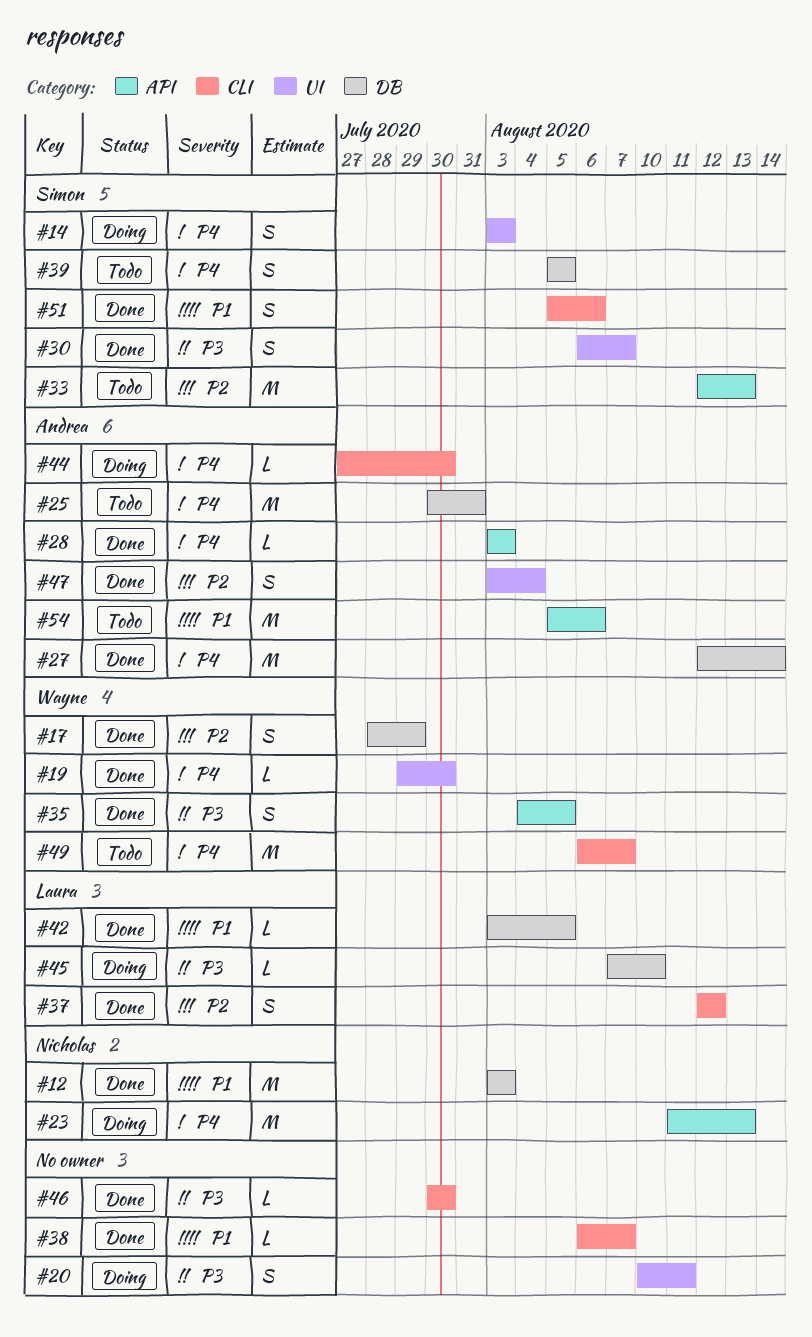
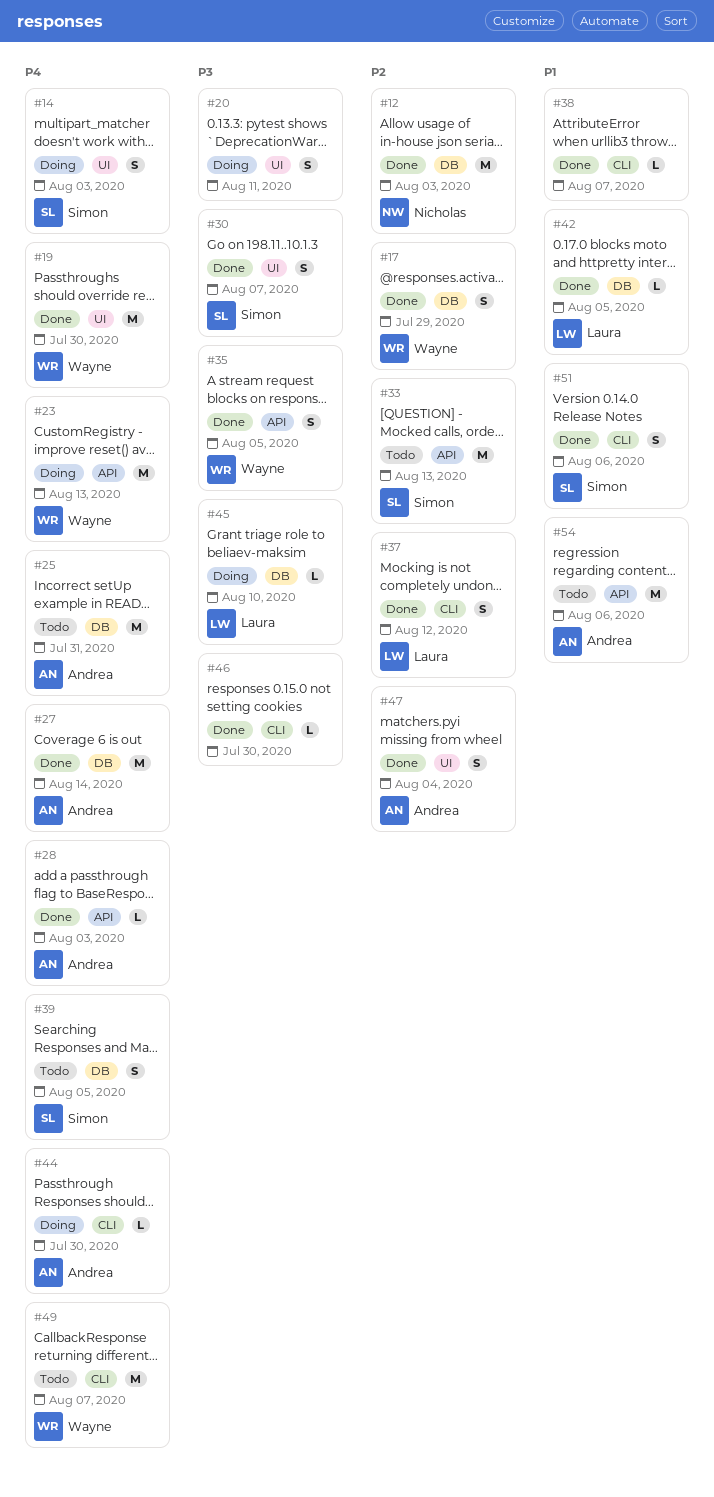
#12, priority: P1 -> P2
#19, estimate: L -> M
#23, owner: Nicholas -> Wayne

